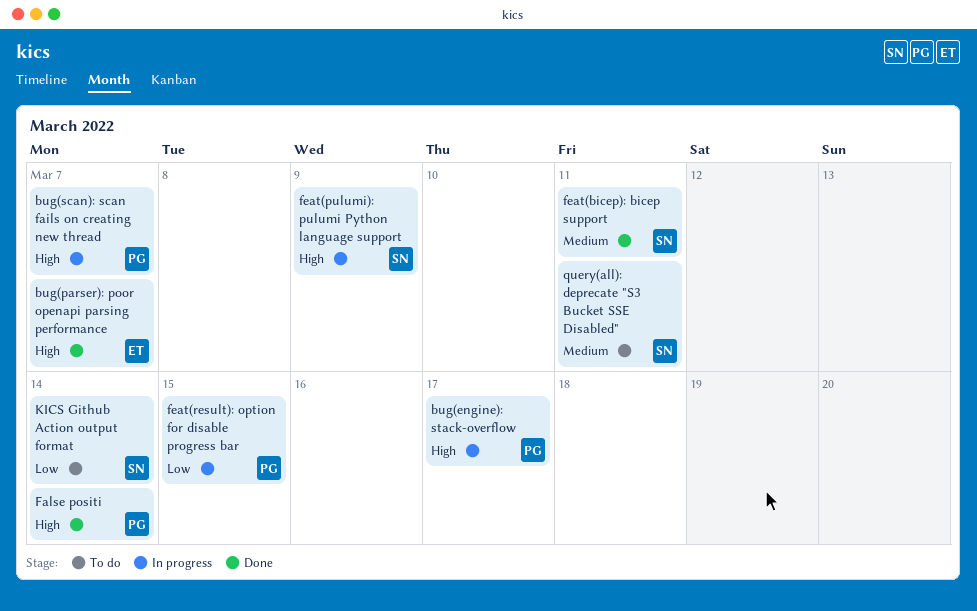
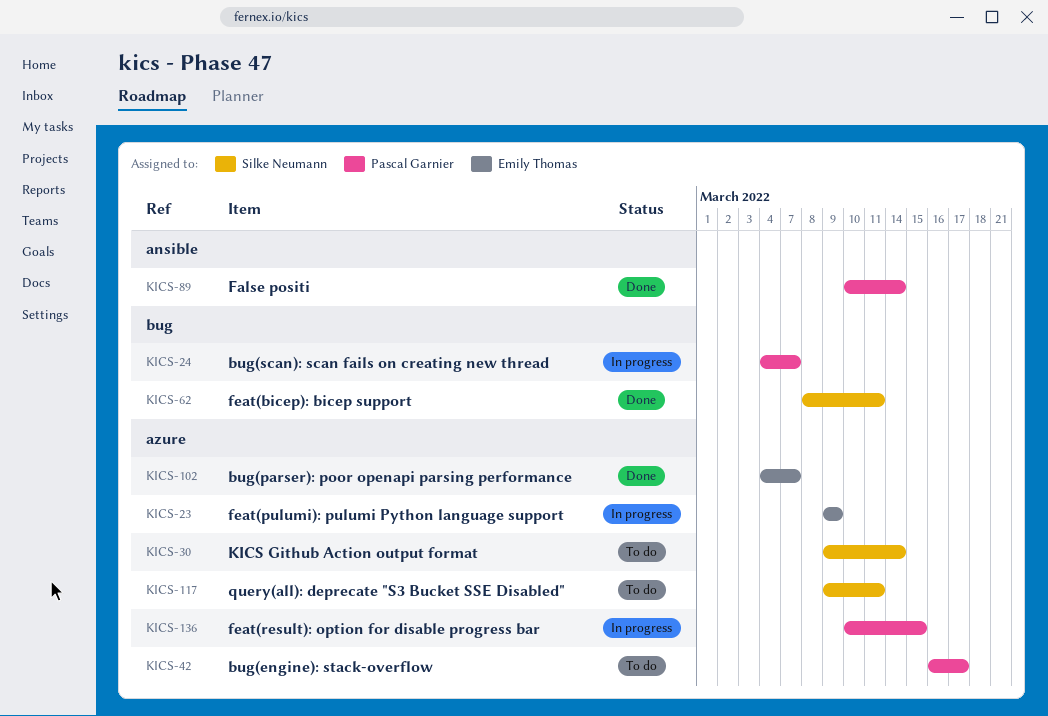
bug(engine): stack-overflow, status: In progress -> To do
feat(pulumi): pulumi Python language support, owner: Silke Neumann -> Emily Thomas

